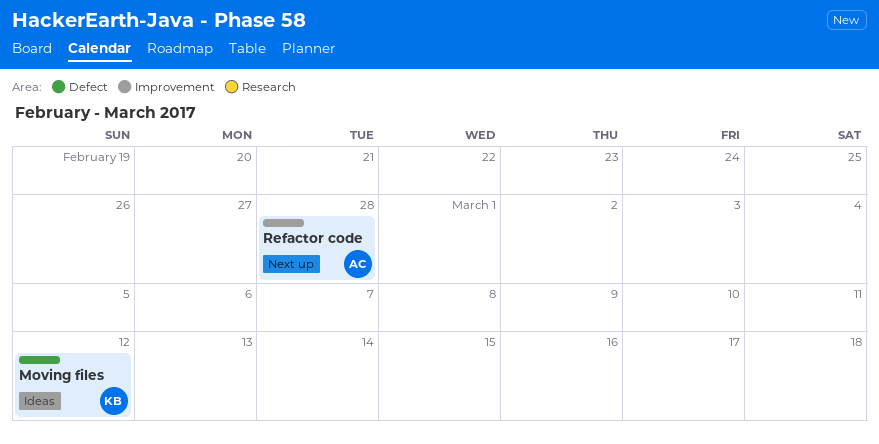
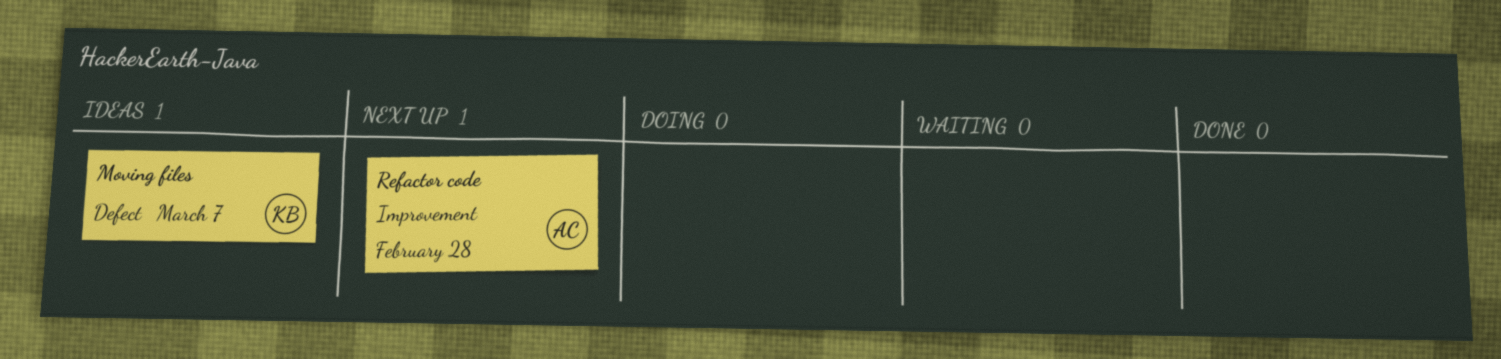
Moving files, due: Mar 12 -> Mar 7

